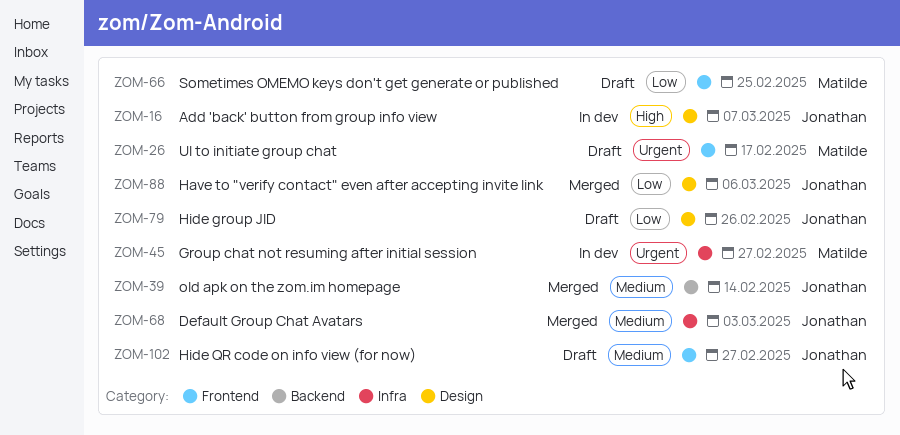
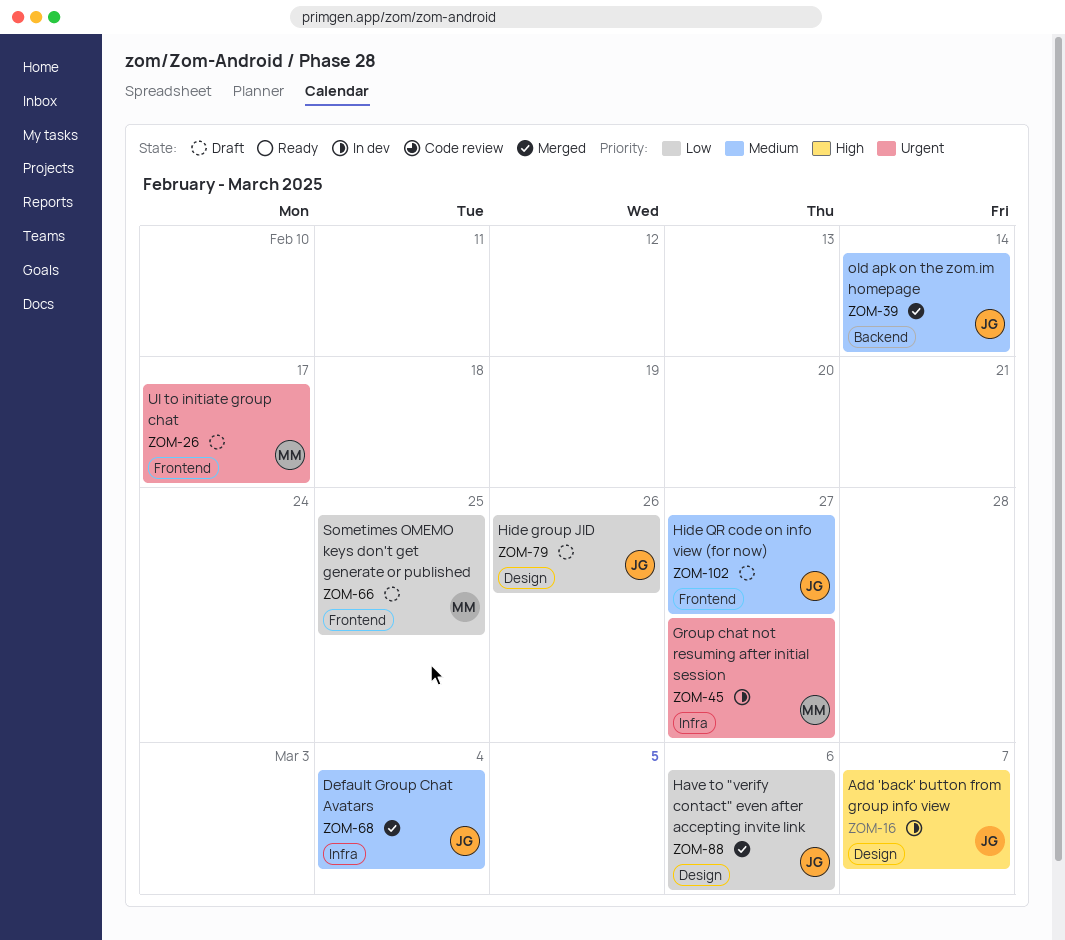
ZOM-68, due: Mar 3 -> Mar 4

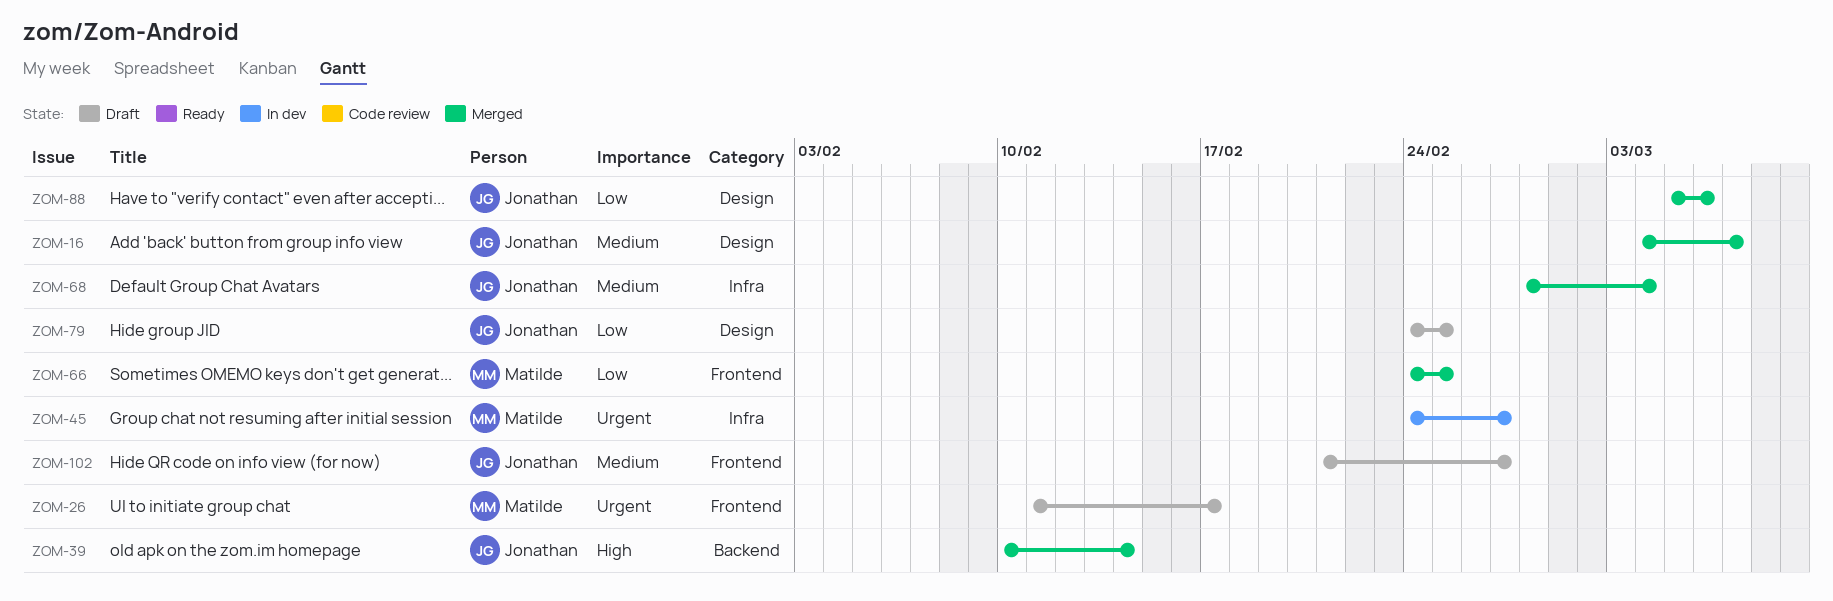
ZOM-16, status: In dev -> Merged
ZOM-16, priority: High -> Medium
ZOM-39, priority: Medium -> High
ZOM-66, status: Draft -> Merged
ZOM-79, due: Feb 26 -> Feb 25

